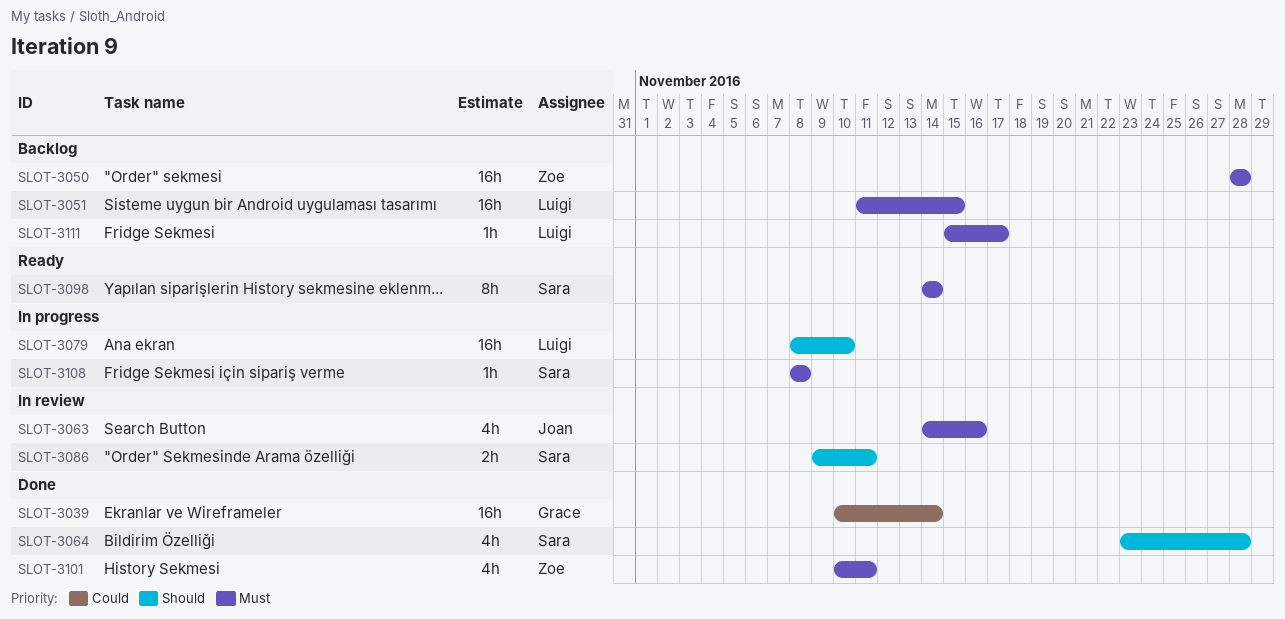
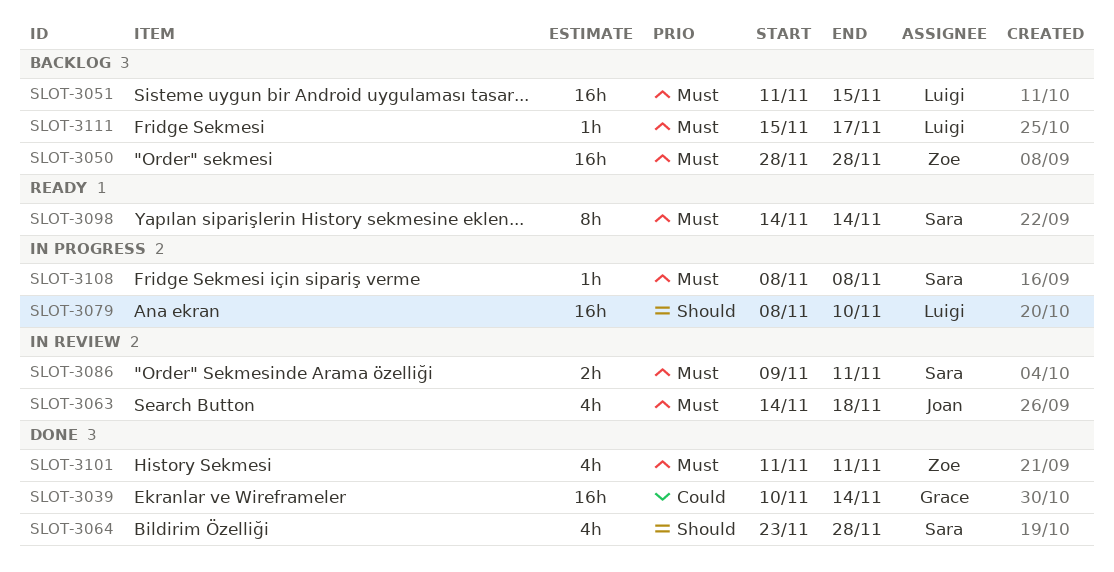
SLOT-3063, due: Nov 16 -> Nov 18
SLOT-3086, priority: Should -> Must
SLOT-3101, start: Nov 10 -> Nov 11

